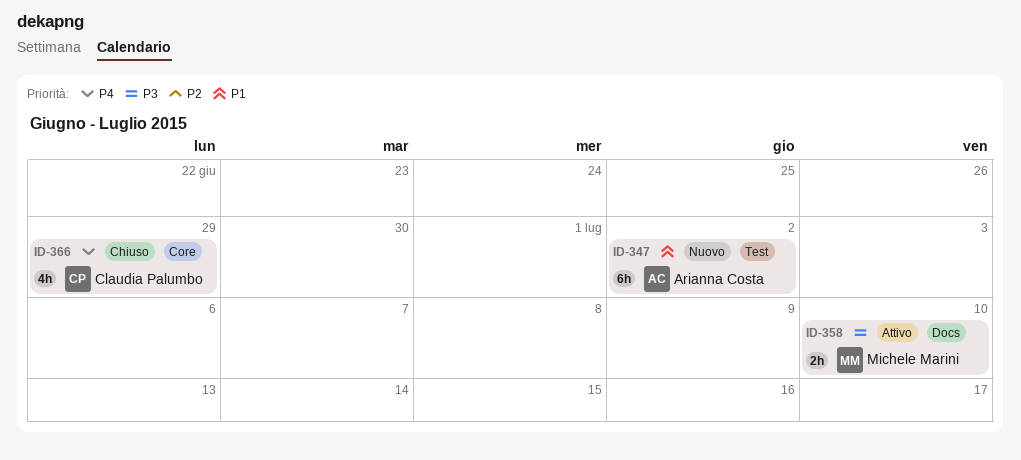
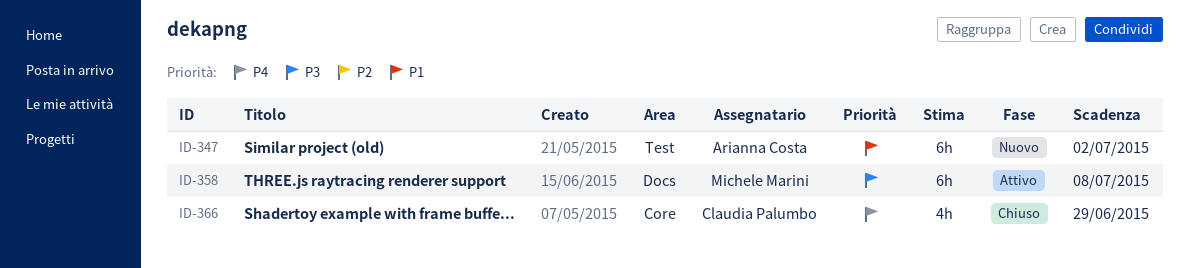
ID-358, estimate: 2h -> 6h
ID-358, due: Jul 10 -> Jul 8

